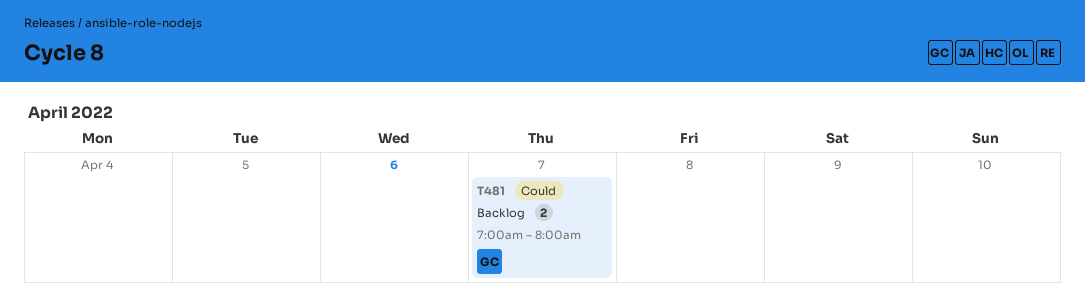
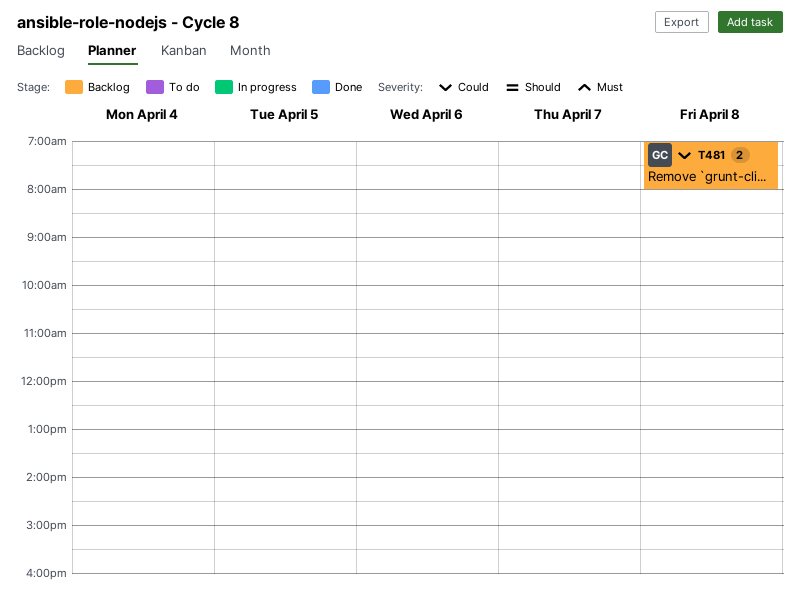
T481, day: Apr 7 -> Apr 8

